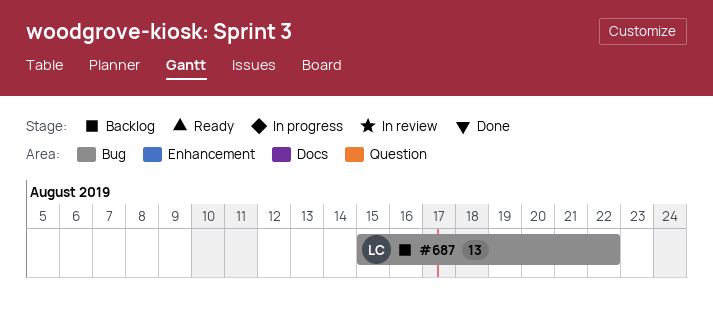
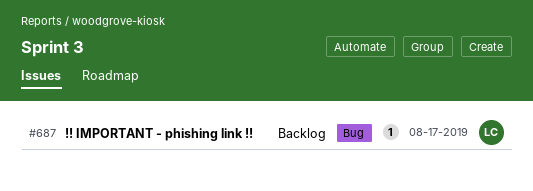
#687, estimate: 13 -> 1
#687, due: Aug 22 -> Aug 17

